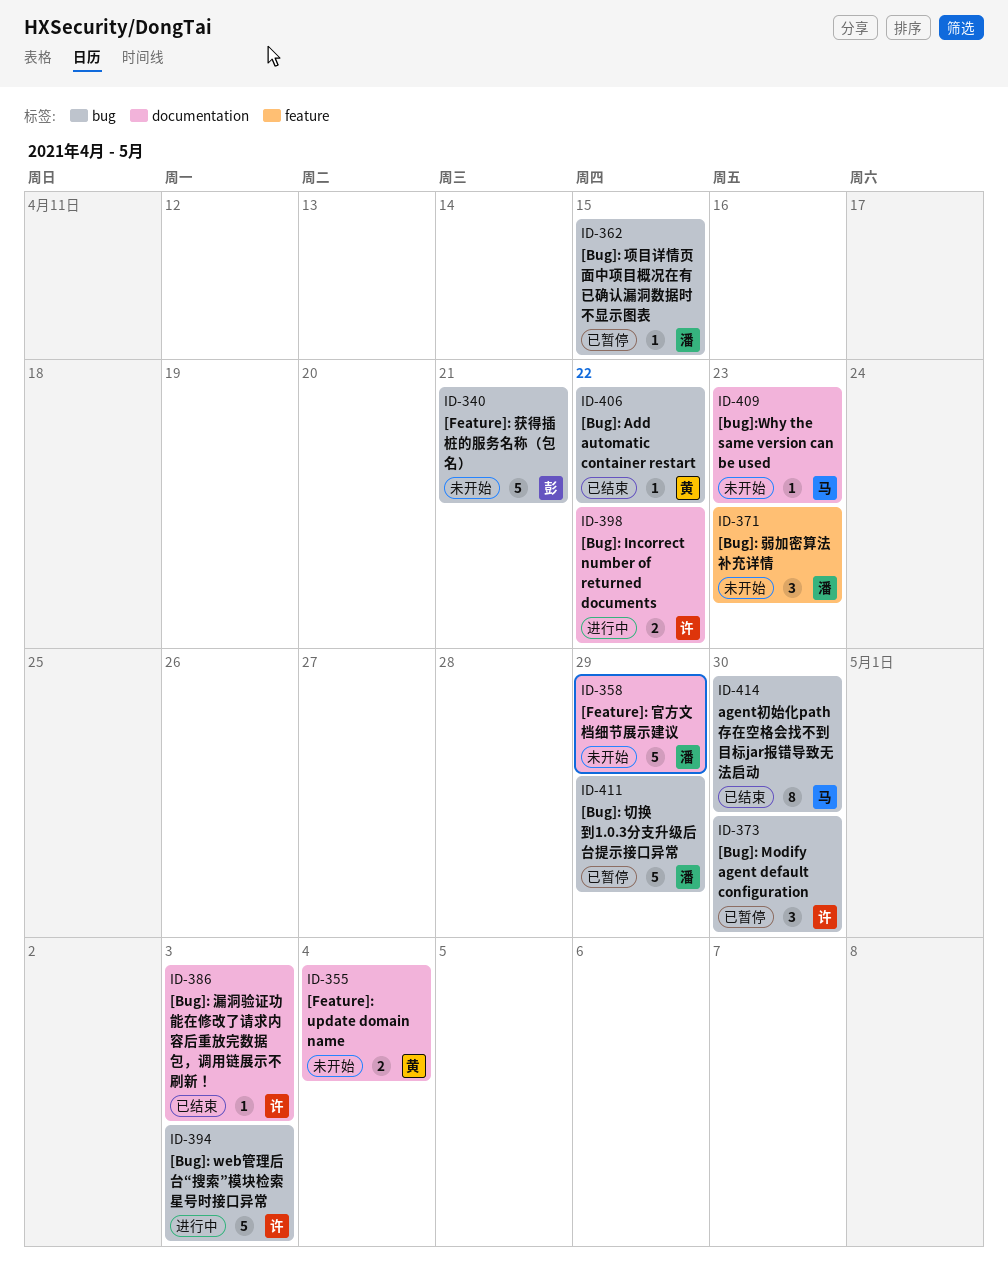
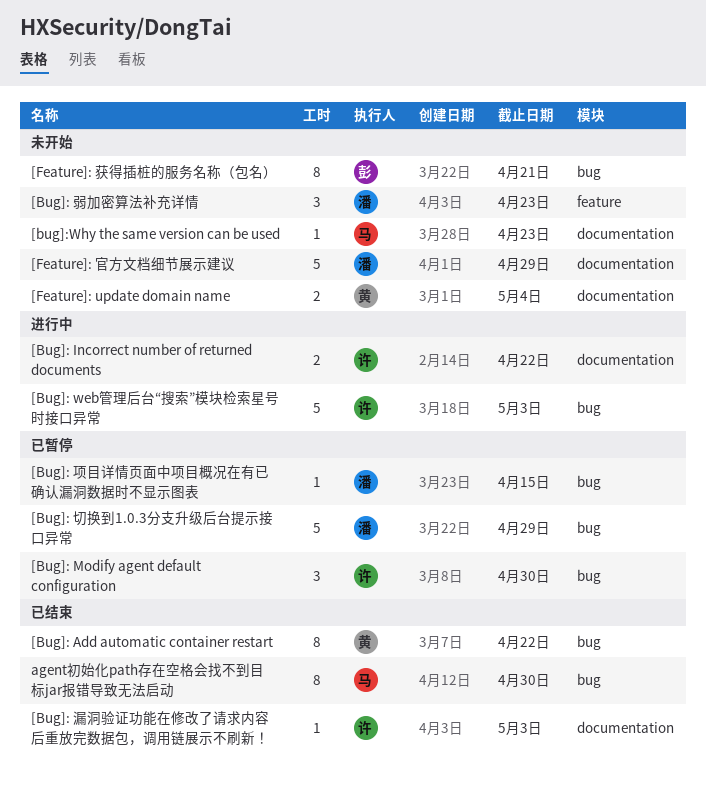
[Bug]: Add automatic container restart, estimate: 1 -> 8
[Feature]: 获得插桩的服务名称（包名）, estimate: 5 -> 8

